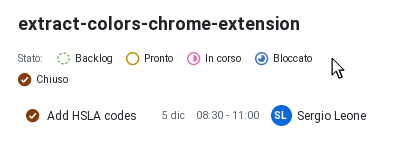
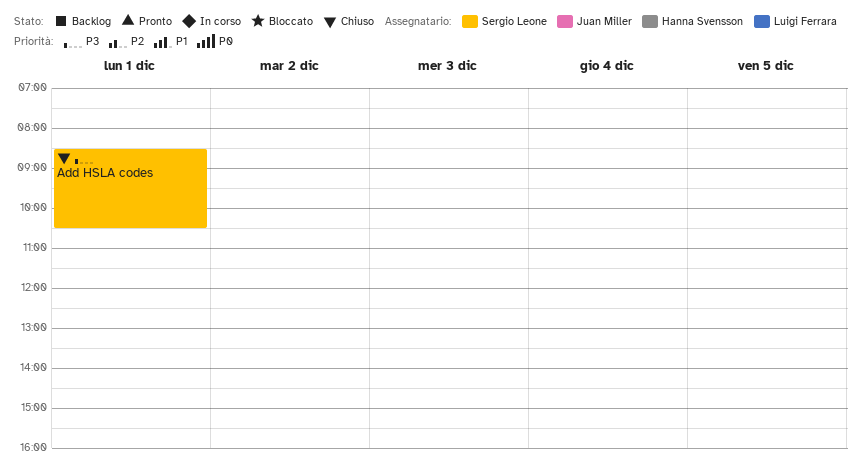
Add HSLA codes, day: Dec 5 -> Dec 1
Add HSLA codes, ends: 11:00 -> 10:30

